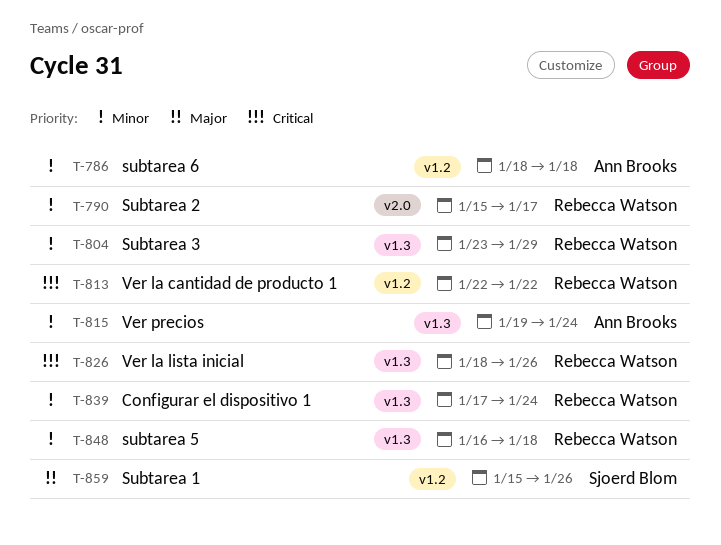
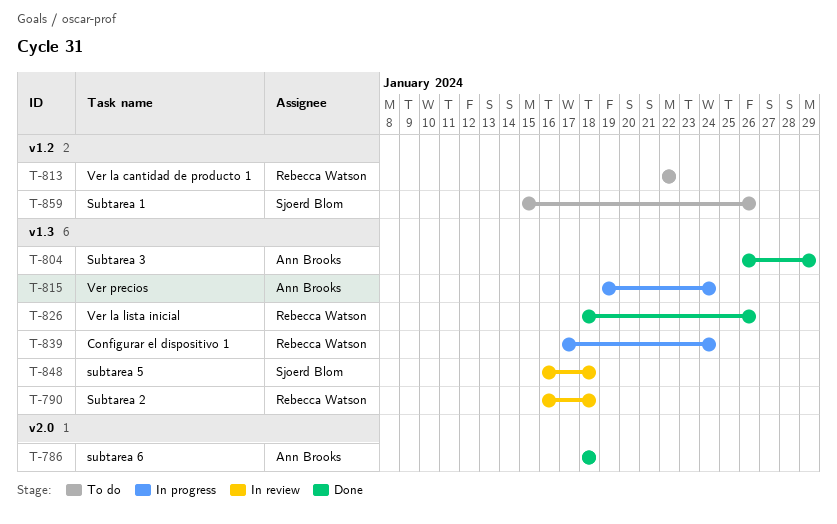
T-786, label: v1.2 -> v2.0
T-790, label: v2.0 -> v1.3
T-790, start: Jan 15 -> Jan 16
T-790, due: Jan 17 -> Jan 18
T-804, owner: Rebecca Watson -> Ann Brooks
T-804, start: Jan 23 -> Jan 26
T-848, owner: Rebecca Watson -> Sjoerd Blom

